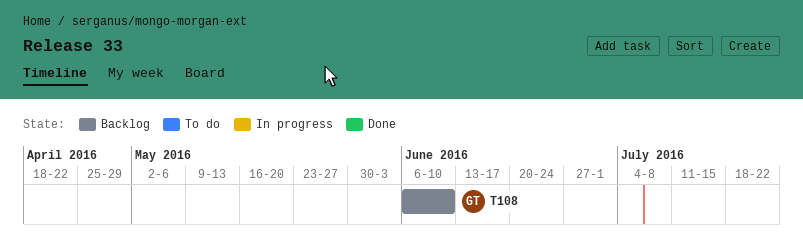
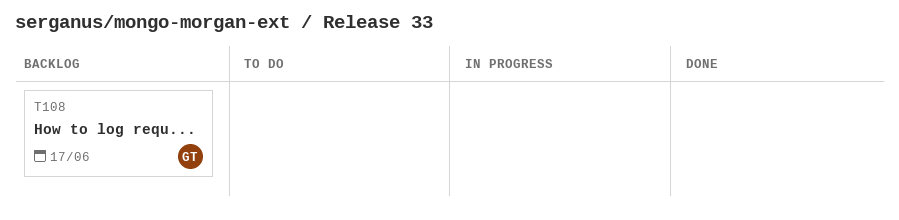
T108, due: Jun 10 -> Jun 17

